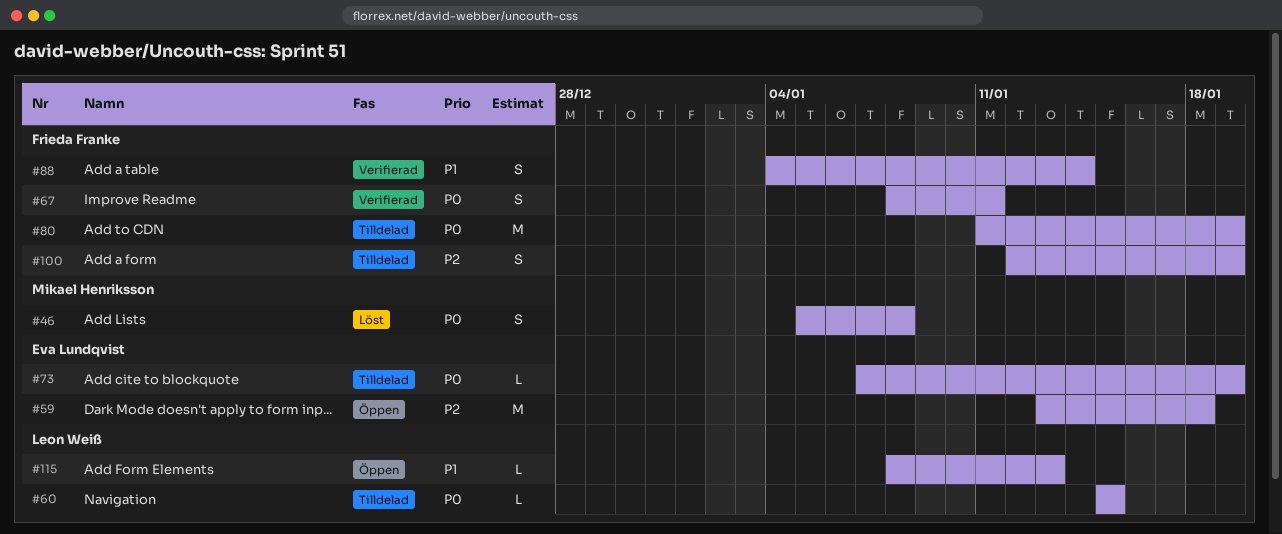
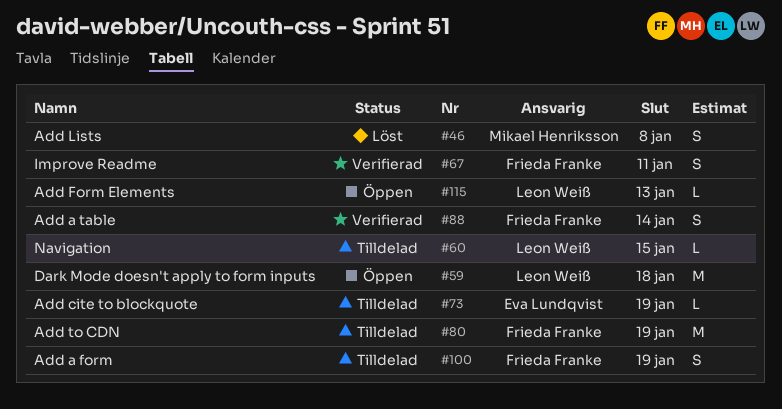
#59, owner: Eva Lundqvist -> Leon Weiß

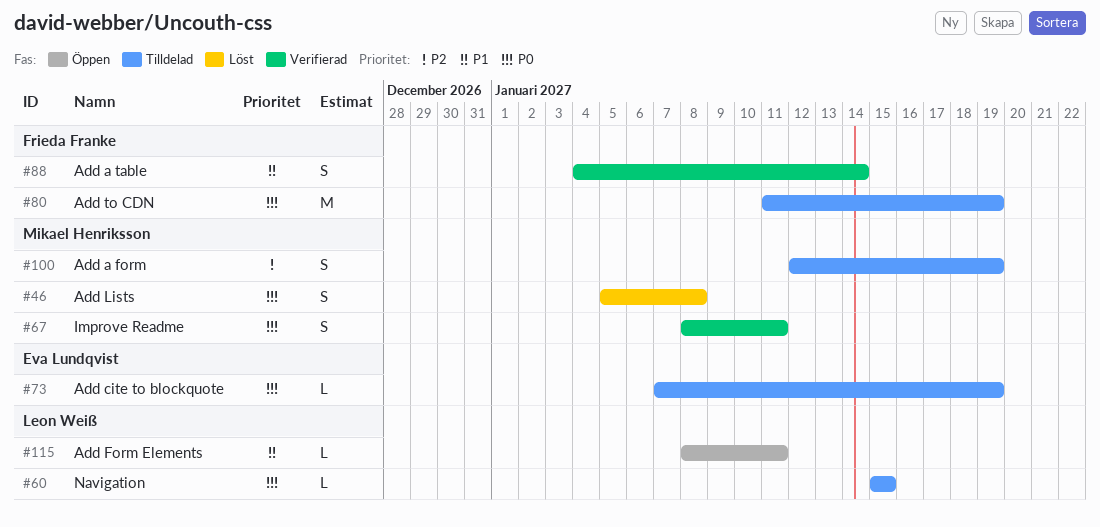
#59: present -> none
#67, owner: Frieda Franke -> Mikael Henriksson
#100, owner: Frieda Franke -> Mikael Henriksson
#115, due: Jan 13 -> Jan 11

